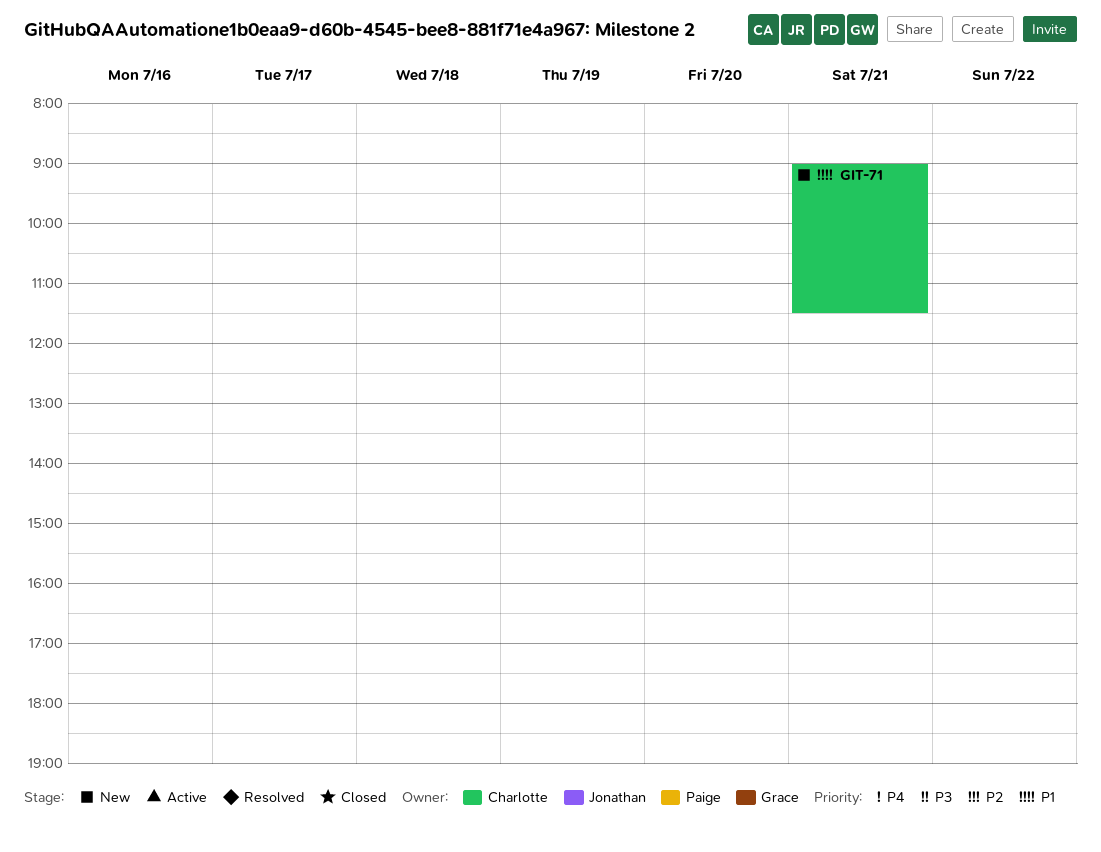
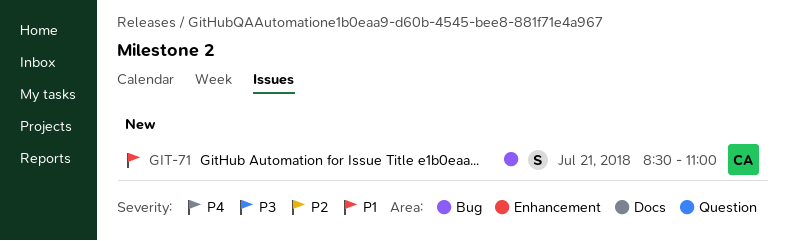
GIT-71, begins: 09:00 -> 08:30
GIT-71, ends: 11:30 -> 11:00

